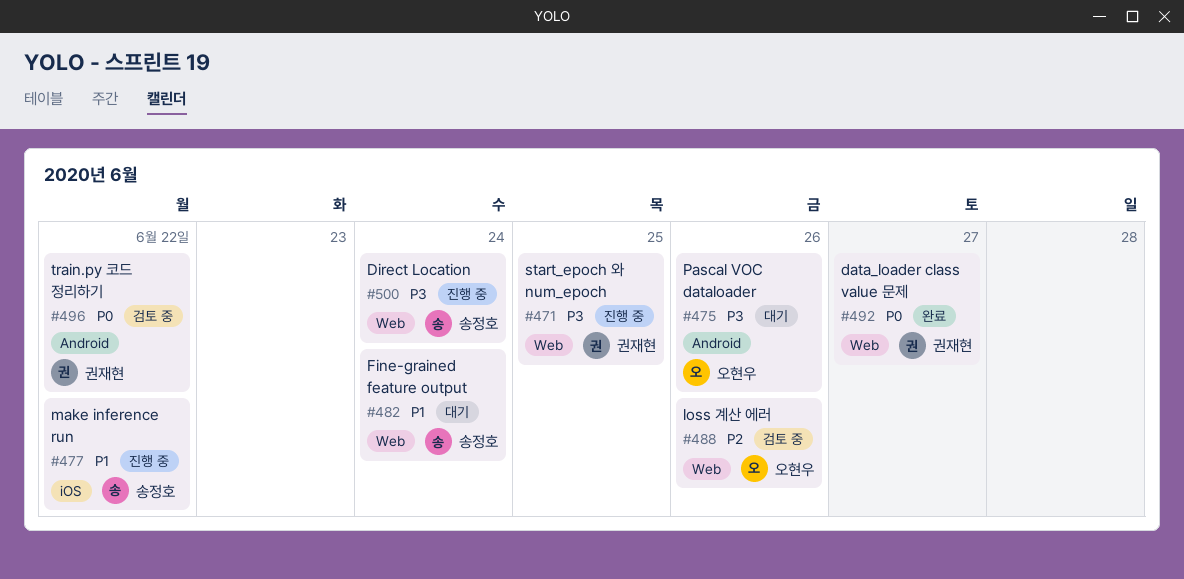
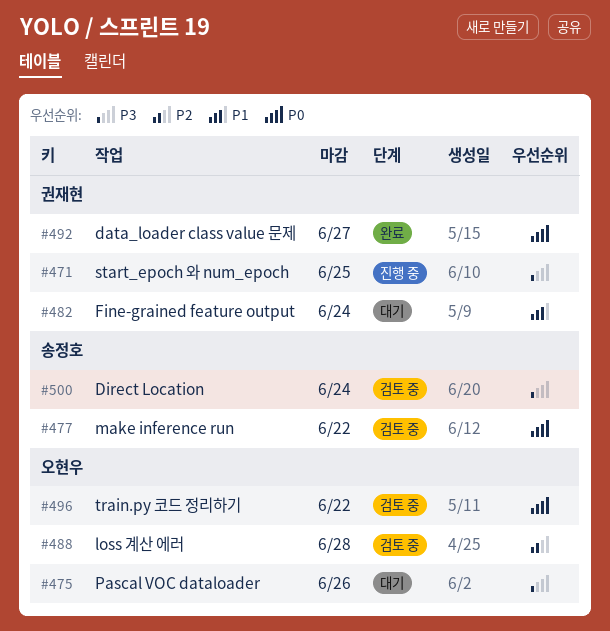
#477, status: 진행 중 -> 검토 중
#477, priority: P1 -> P0
#482, owner: 송정호 -> 권재현
#488, due: Jun 26 -> Jun 28
#496, owner: 권재현 -> 오현우
#500, status: 진행 중 -> 검토 중

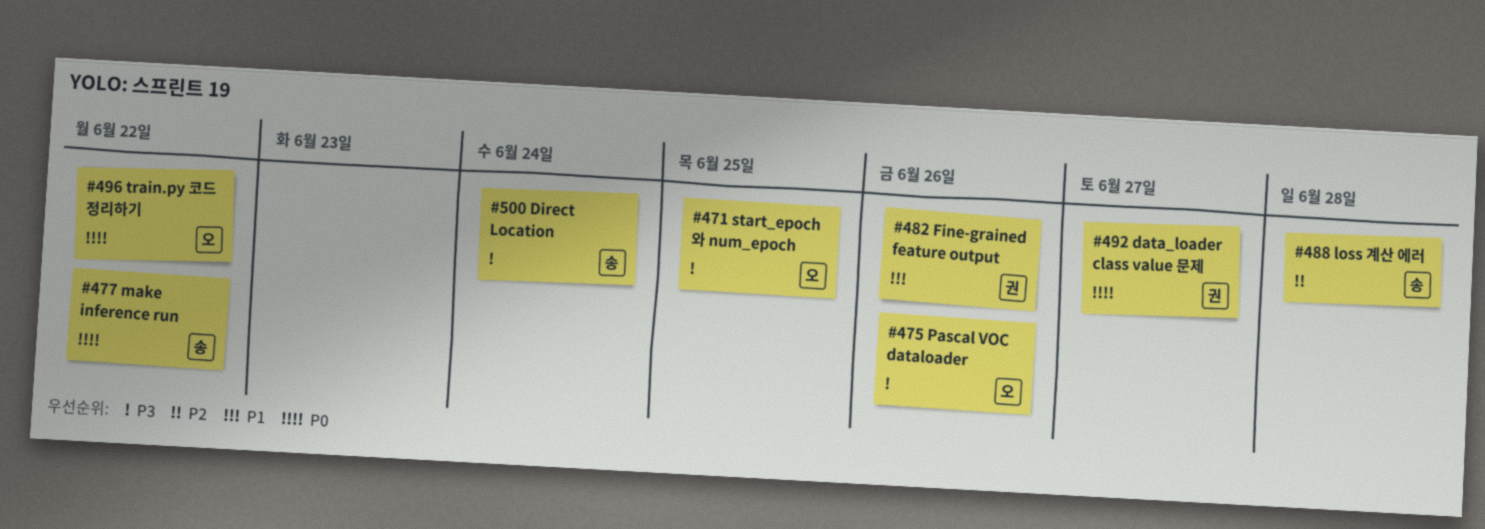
#471, owner: 권재현 -> 오현우
#482, due: Jun 24 -> Jun 26
#488, owner: 오현우 -> 송정호

